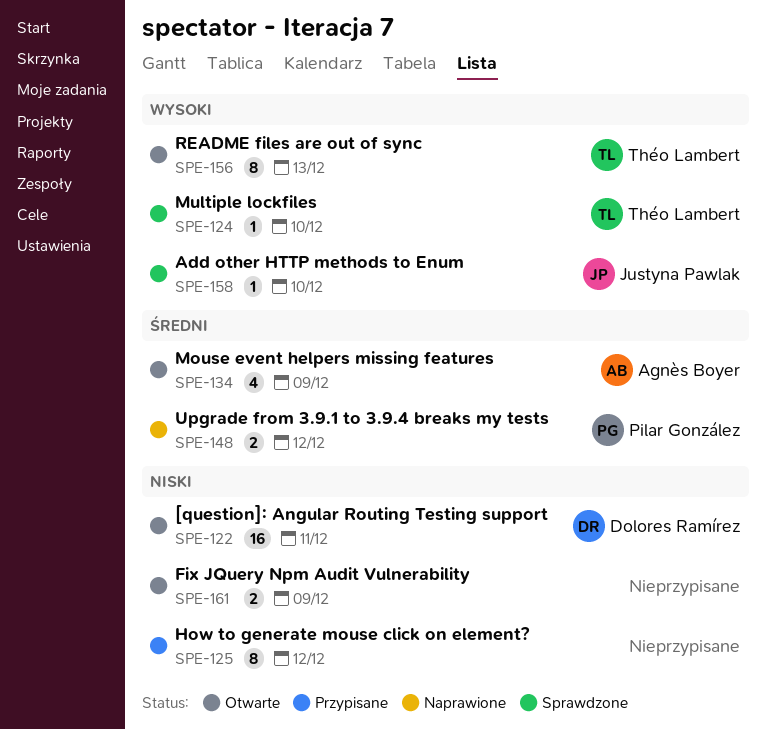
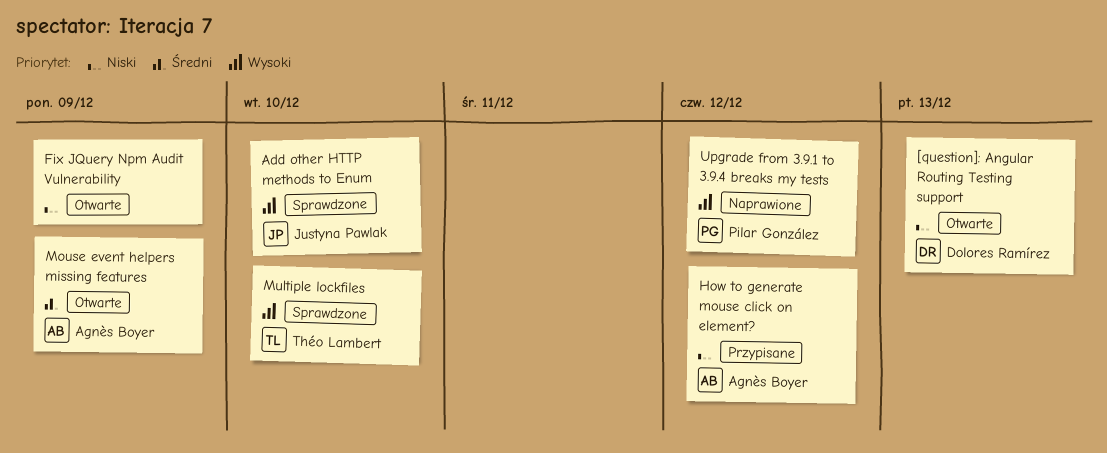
[question]: Angular Routing Testing support, due: Dec 11 -> Dec 13
How to generate mouse click on element?, owner: none -> Agnès Boyer
README files are out of sync: present -> none
Upgrade from 3.9.1 to 3.9.4 breaks my tests, priority: Średni -> Wysoki

